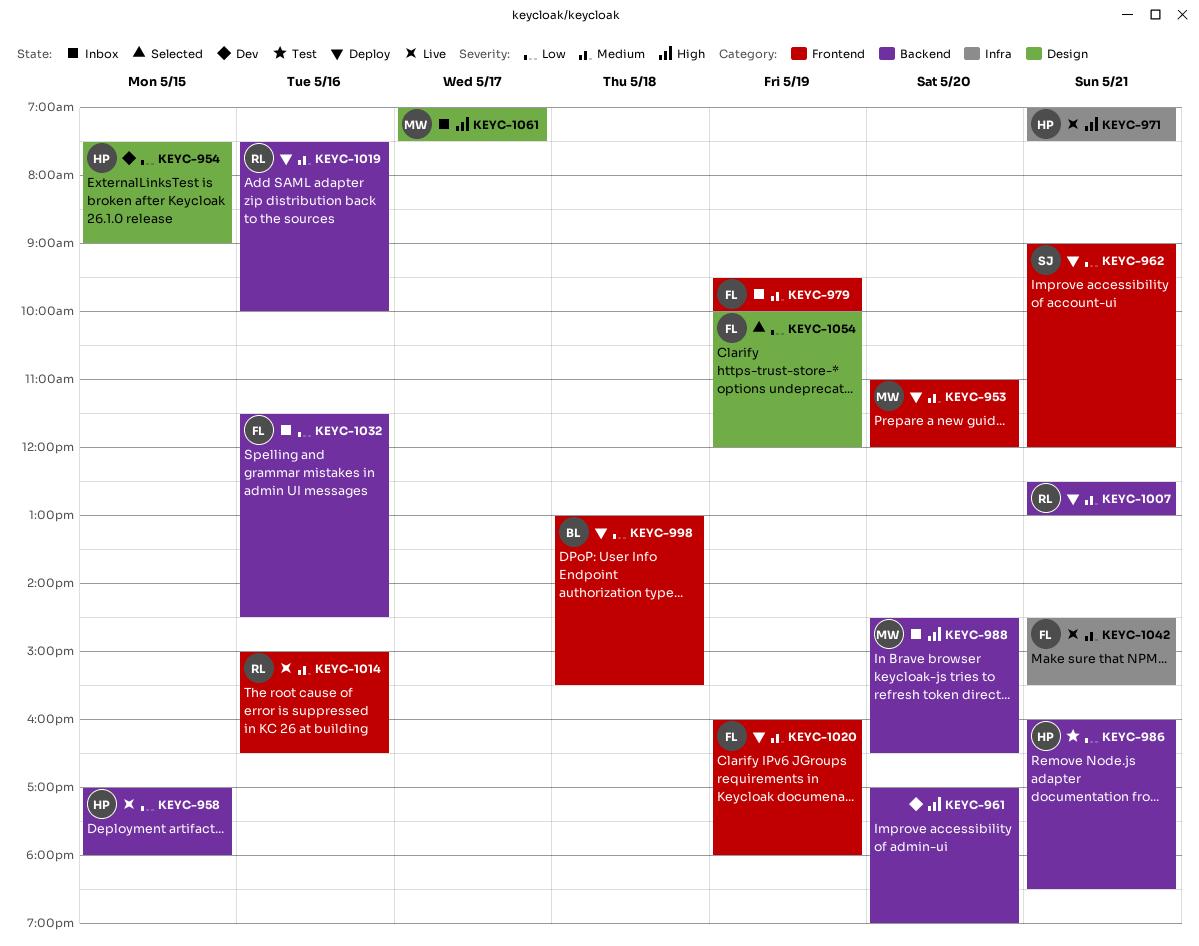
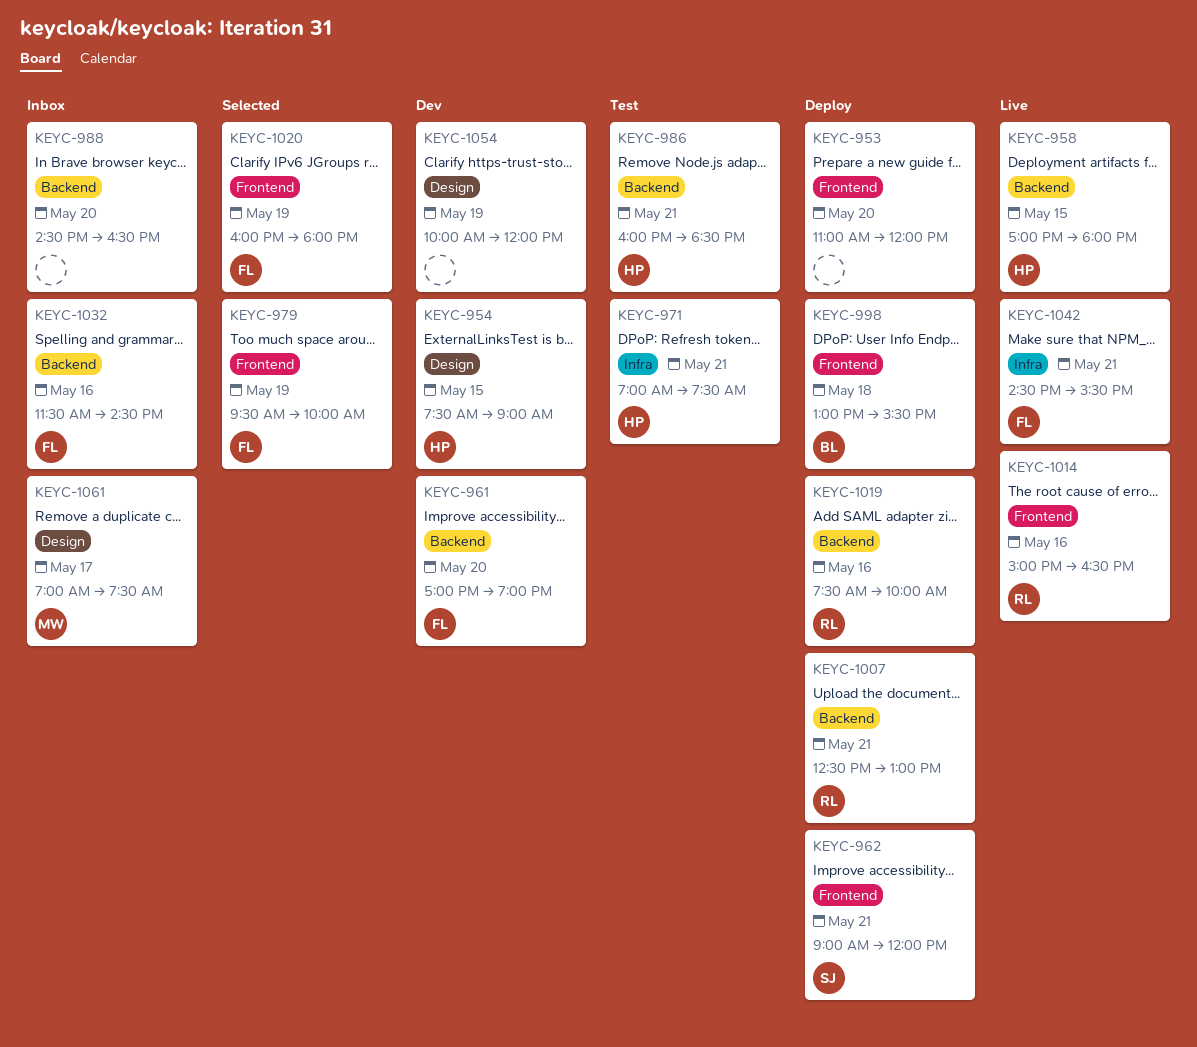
KEYC-953, owner: MW -> none
KEYC-961, owner: none -> FL
KEYC-971, status: Live -> Test
KEYC-979, status: Inbox -> Selected
KEYC-988, owner: MW -> none
KEYC-1020, status: Deploy -> Selected
KEYC-1054, status: Selected -> Dev
KEYC-1054, owner: FL -> none

